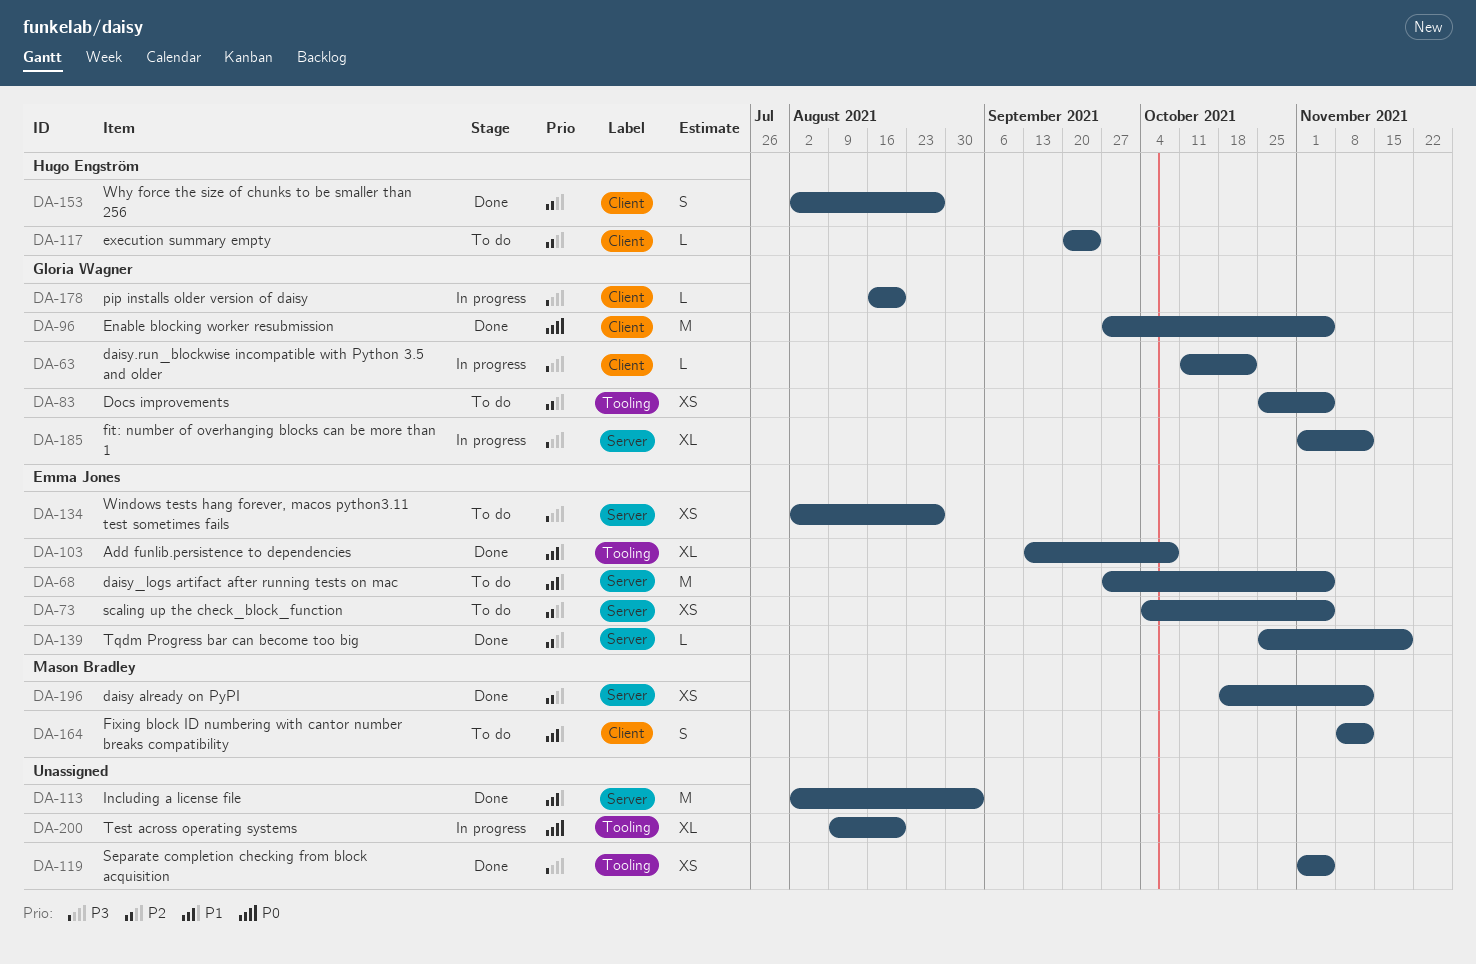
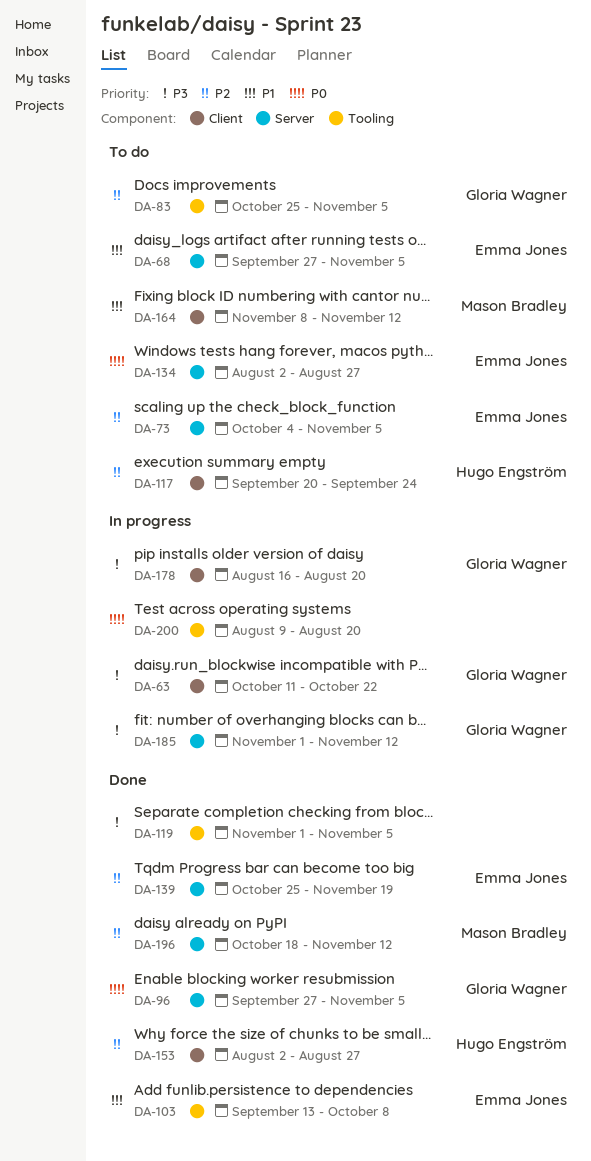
DA-96, label: Client -> Server
DA-113: present -> none
DA-134, priority: P3 -> P0

